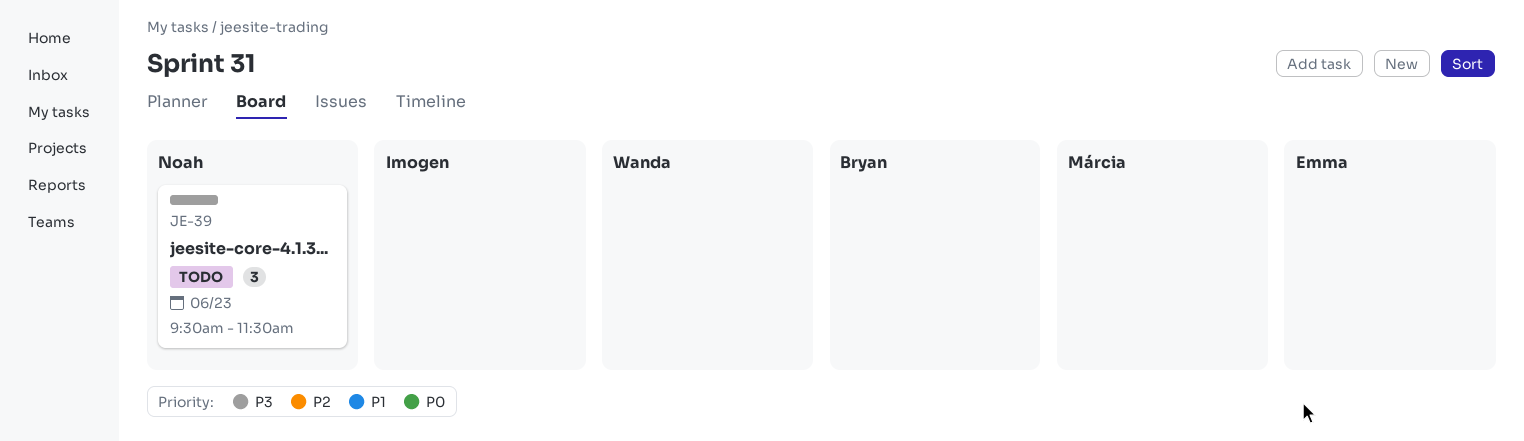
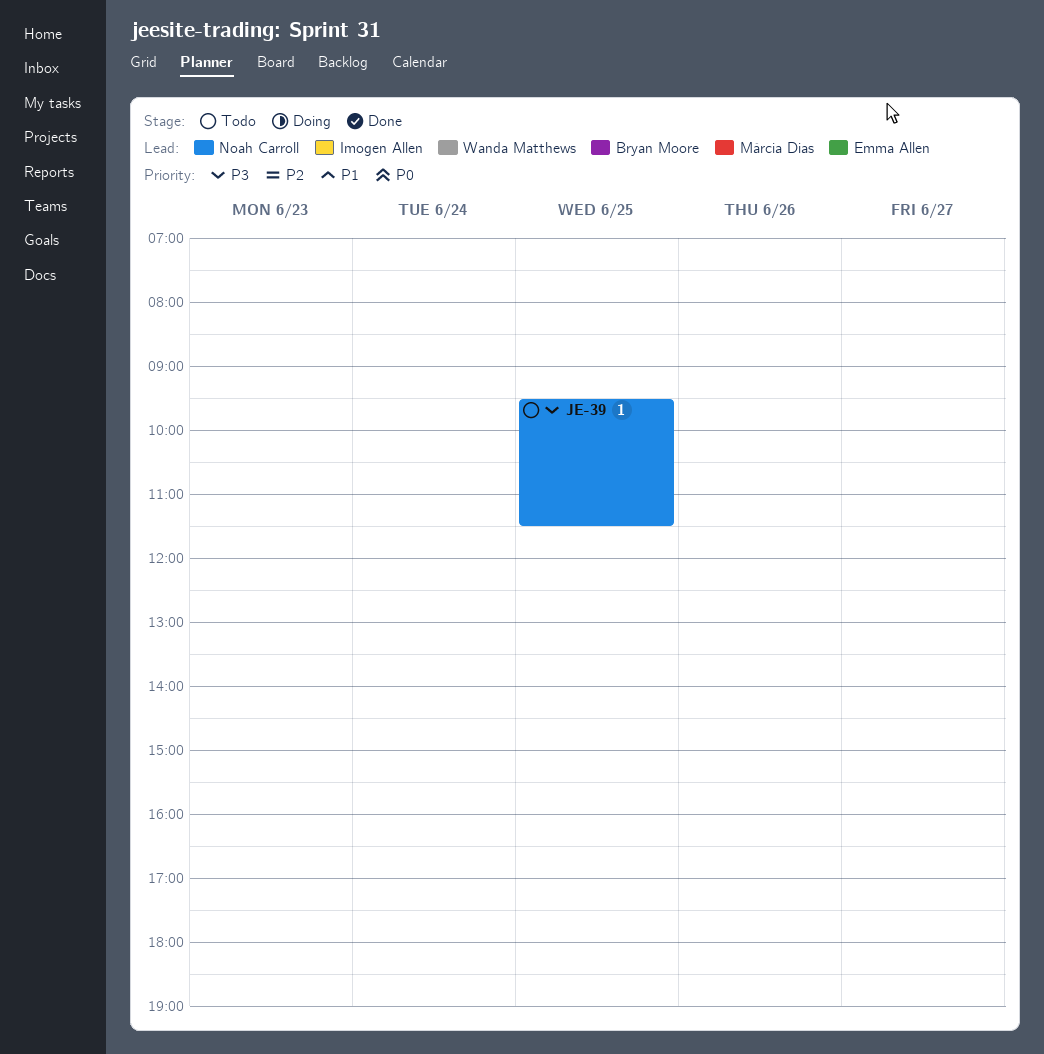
JE-39, estimate: 3 -> 1
JE-39, day: Jun 23 -> Jun 25

